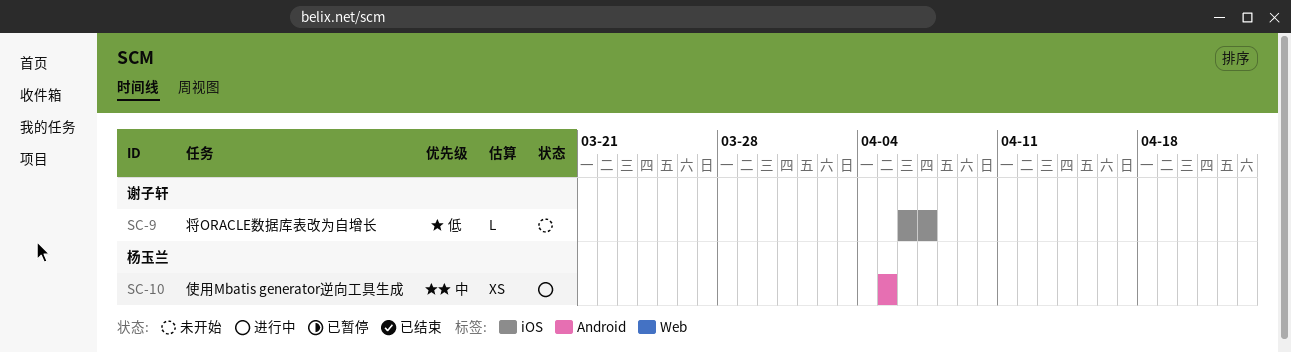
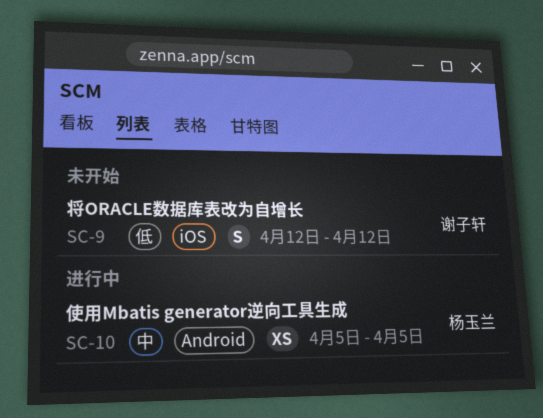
SC-9, estimate: L -> S
SC-9, start: Apr 6 -> Apr 12
SC-9, due: Apr 7 -> Apr 12

